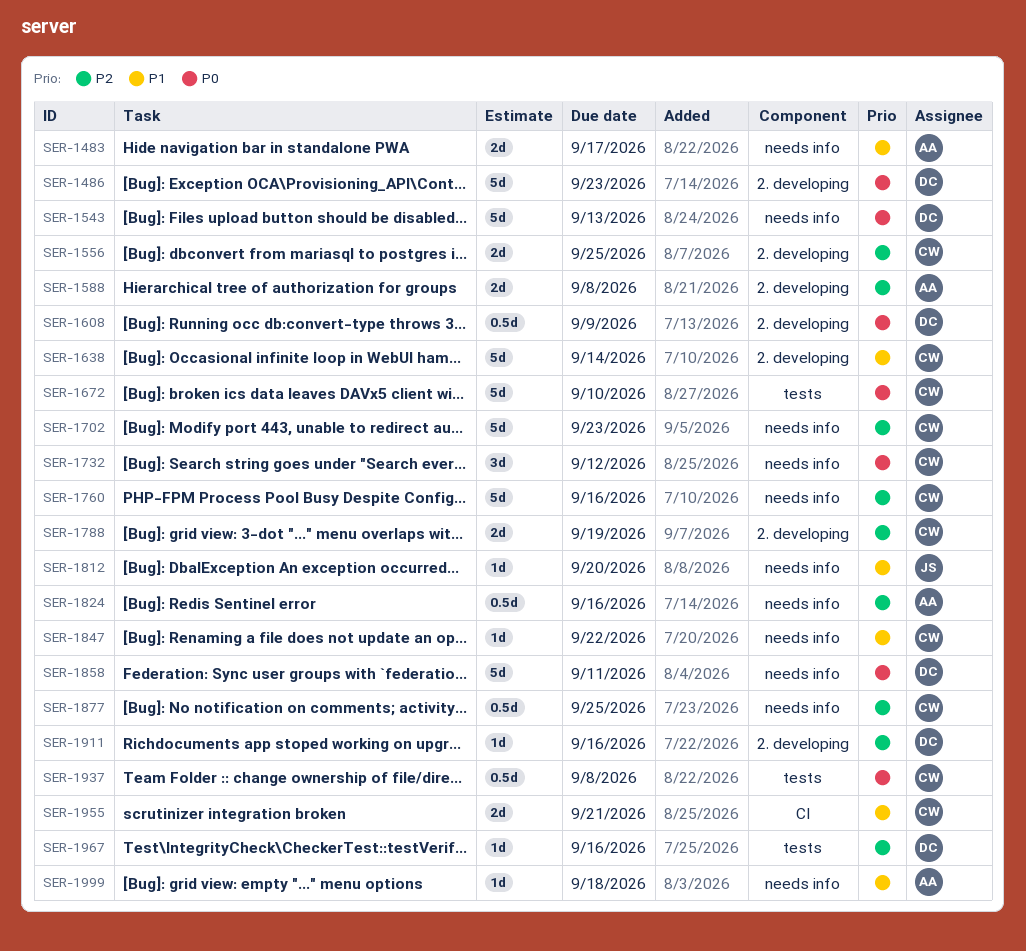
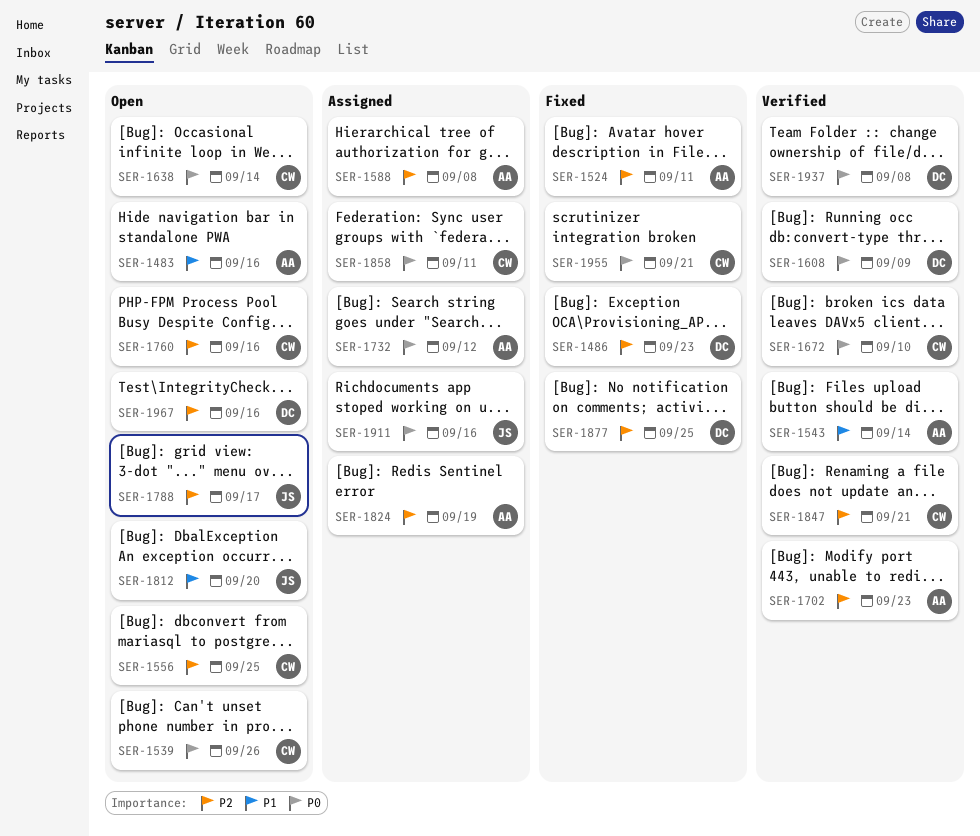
SER-1483, due: Sep 17 -> Sep 16
SER-1486, priority: P0 -> P2
SER-1524: none -> present
SER-1539: none -> present
SER-1543, owner: DC -> AA
SER-1543, priority: P0 -> P1
SER-1543, due: Sep 13 -> Sep 14
SER-1638, priority: P1 -> P0
SER-1702, owner: CW -> AA
SER-1732, owner: CW -> AA
SER-1788, owner: CW -> JS
SER-1788, due: Sep 19 -> Sep 17
SER-1824, due: Sep 16 -> Sep 19
SER-1847, priority: P1 -> P2
SER-1847, due: Sep 22 -> Sep 21
SER-1858, owner: DC -> CW
SER-1877, owner: CW -> DC
SER-1911, owner: DC -> JS
SER-1911, priority: P2 -> P0
SER-1937, owner: CW -> DC
SER-1955, priority: P1 -> P0
SER-1999: present -> none

